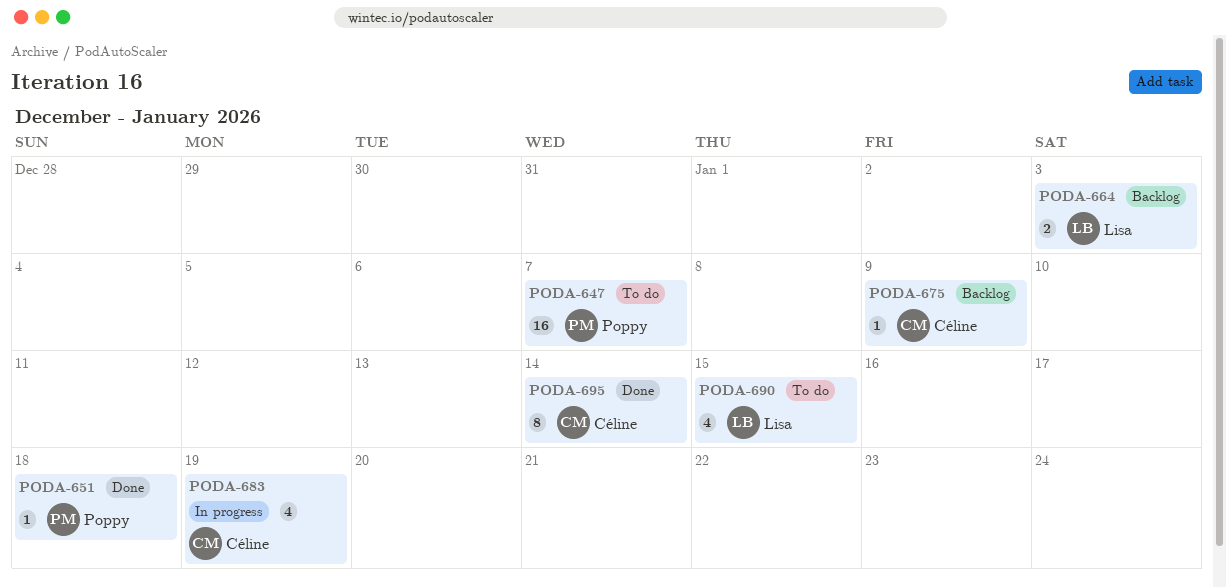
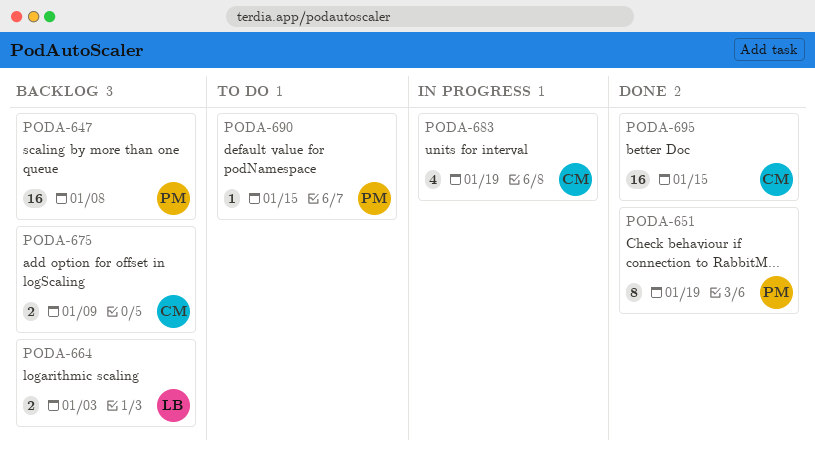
PODA-647, status: To do -> Backlog
PODA-647, due: Jan 7 -> Jan 8
PODA-651, estimate: 1 -> 8
PODA-651, due: Jan 18 -> Jan 19
PODA-675, estimate: 1 -> 2
PODA-690, owner: Lisa -> Poppy
PODA-690, estimate: 4 -> 1
PODA-695, estimate: 8 -> 16
PODA-695, due: Jan 14 -> Jan 15

